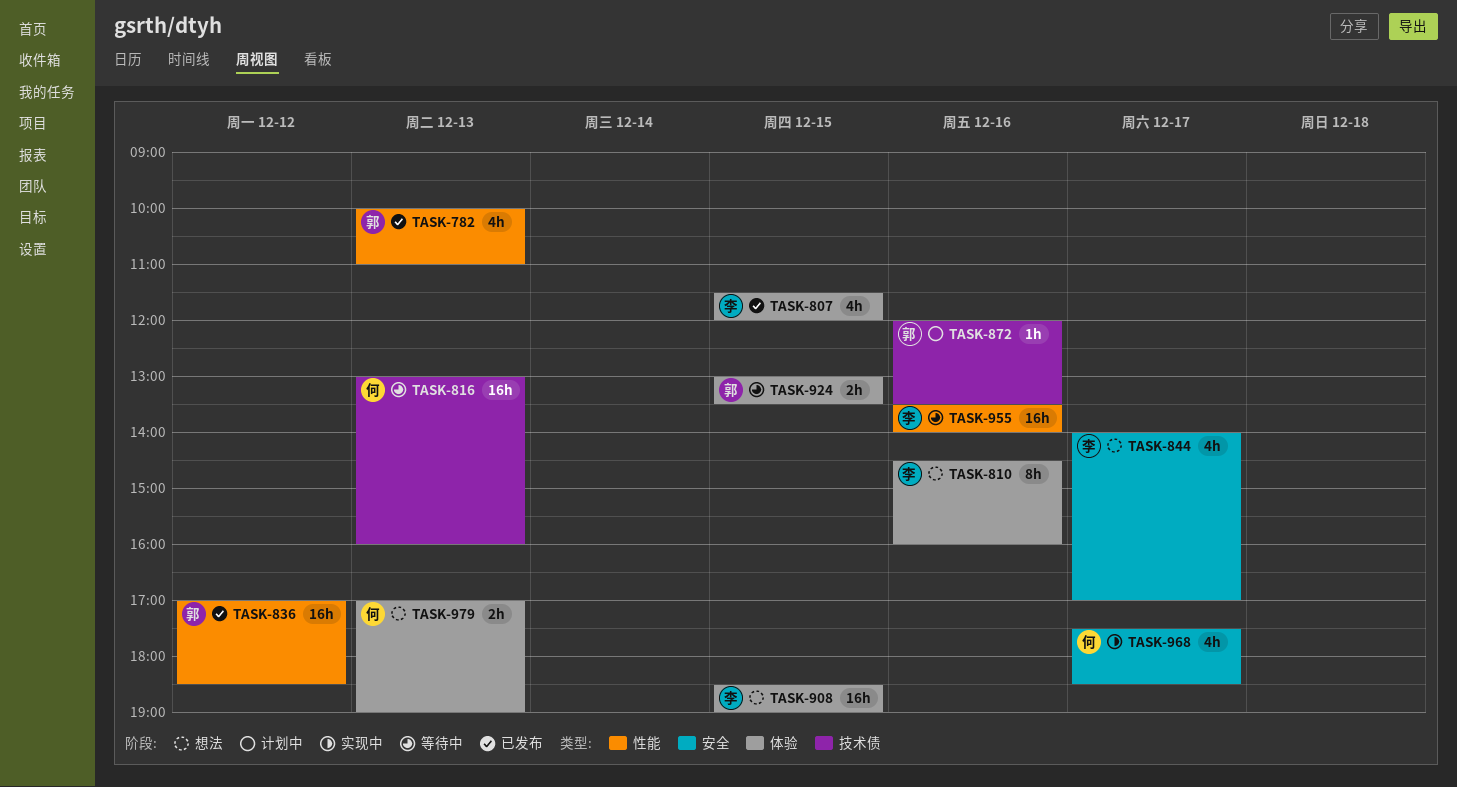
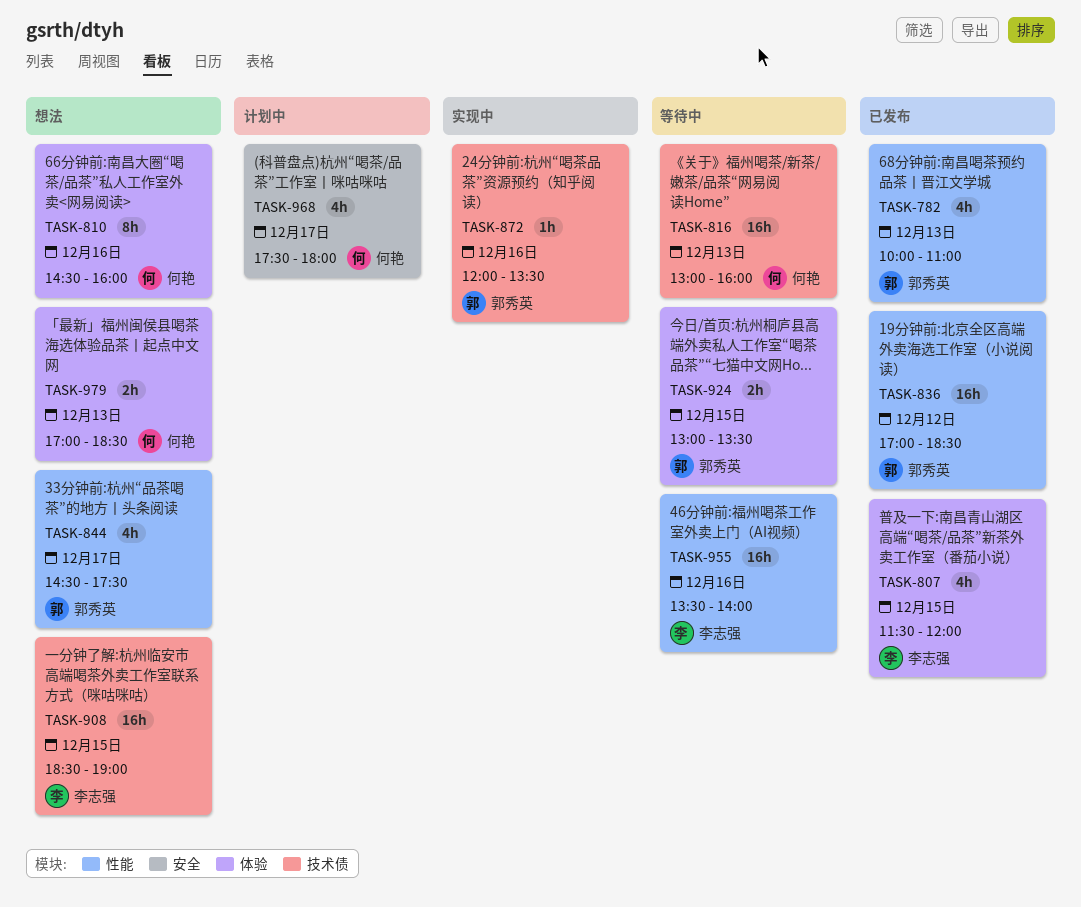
TASK-810, owner: 李志强 -> 何艳
TASK-844, owner: 李志强 -> 郭秀英
TASK-844, label: 安全 -> 性能
TASK-844, begins: 14:00 -> 14:30
TASK-844, ends: 17:00 -> 17:30
TASK-872, status: 计划中 -> 实现中
TASK-908, label: 体验 -> 技术债
TASK-968, status: 实现中 -> 计划中
TASK-968, ends: 18:30 -> 18:00
TASK-979, ends: 19:00 -> 18:30

